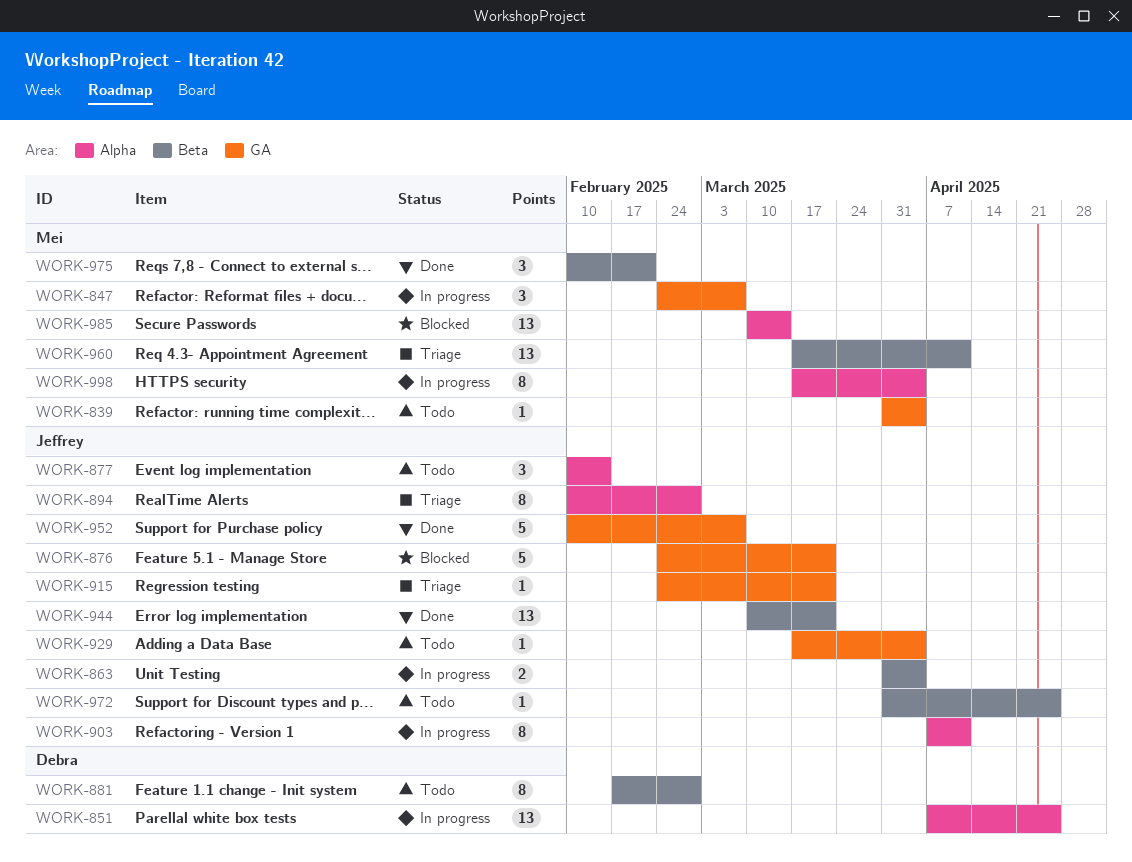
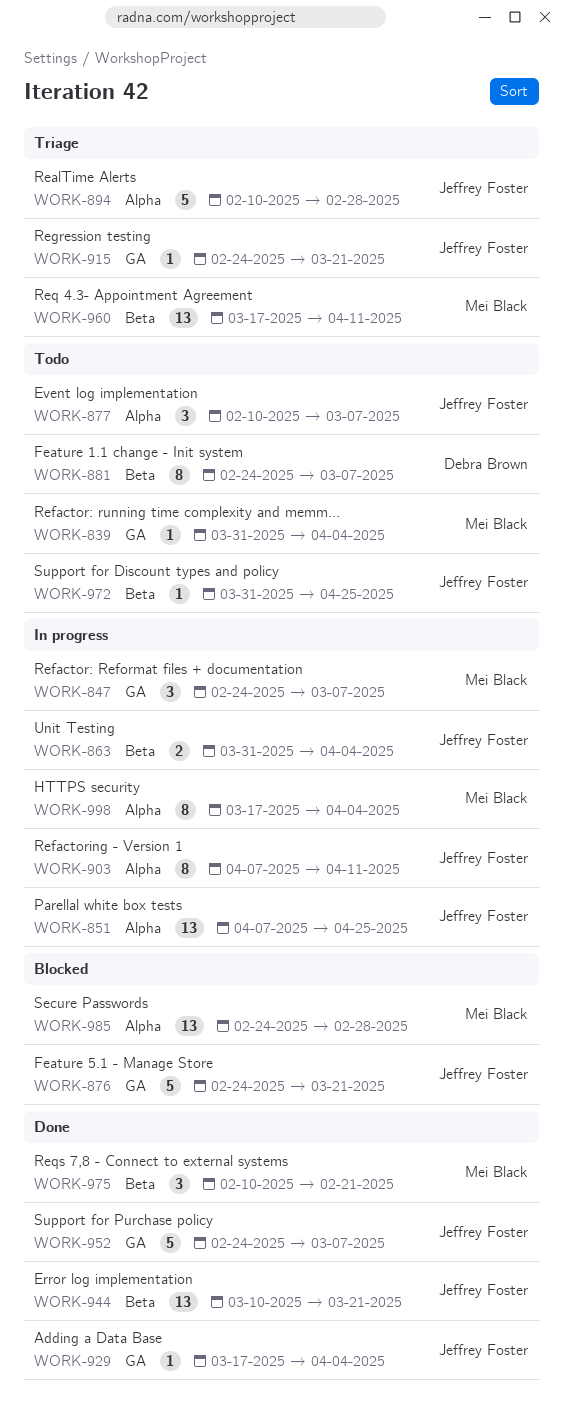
WORK-851, owner: Debra Brown -> Jeffrey Foster
WORK-877, due: Feb 14 -> Mar 7
WORK-881, start: Feb 17 -> Feb 24
WORK-881, due: Feb 28 -> Mar 7
WORK-894, estimate: 8 -> 5
WORK-929, status: Todo -> Done
WORK-952, start: Feb 10 -> Feb 24
WORK-985, start: Mar 10 -> Feb 24
WORK-985, due: Mar 14 -> Feb 28

